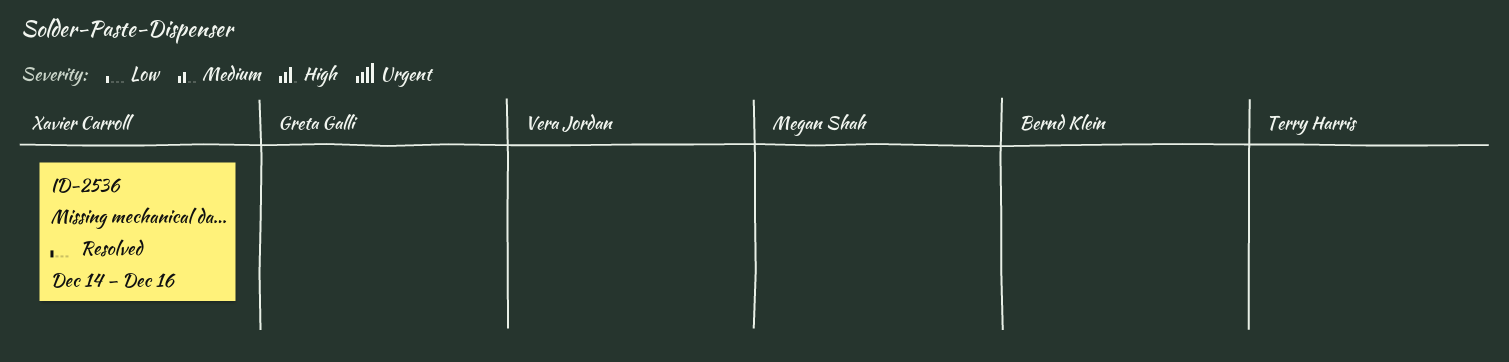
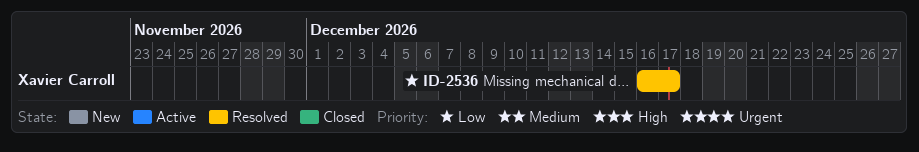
ID-2536, start: Dec 14 -> Dec 16
ID-2536, due: Dec 16 -> Dec 17

